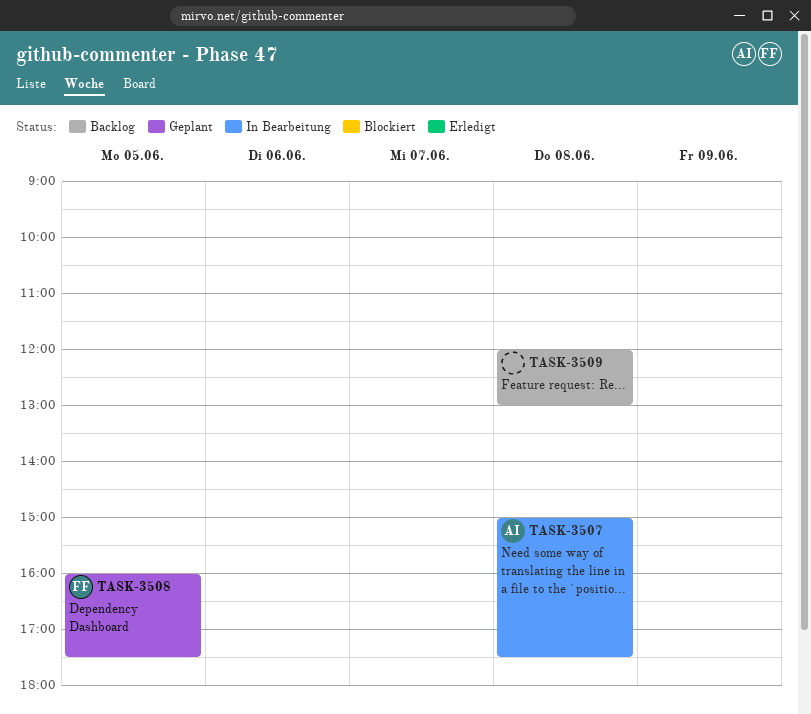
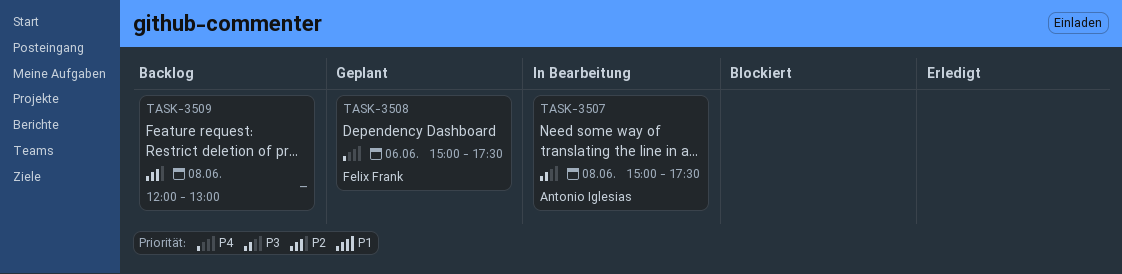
TASK-3508, day: Jun 5 -> Jun 6
TASK-3508, begins: 16:00 -> 15:00

